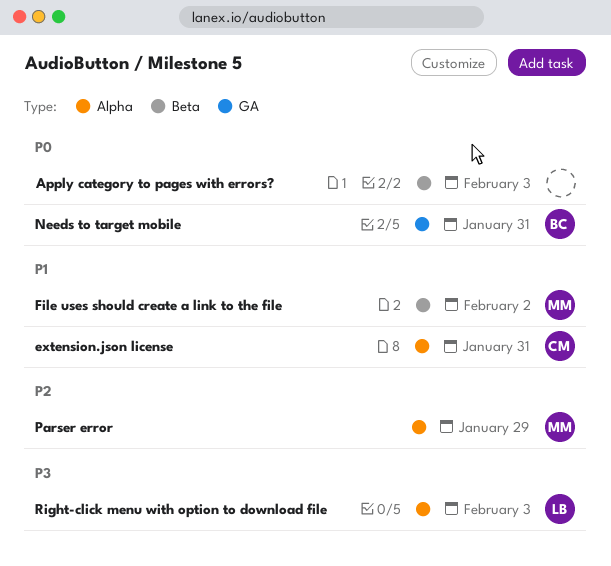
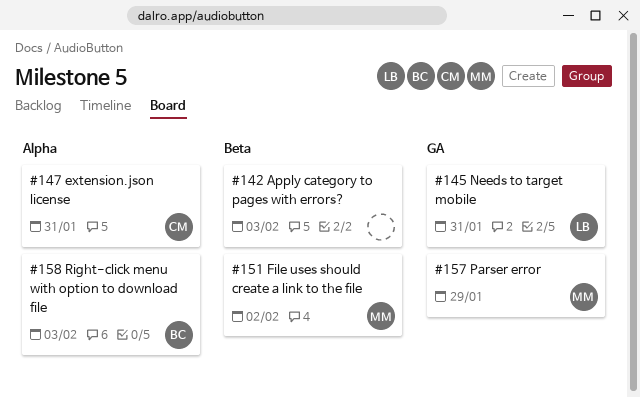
Needs to target mobile, owner: BC -> LB
Parser error, label: Alpha -> GA
Right-click menu with option to download file, owner: LB -> BC

